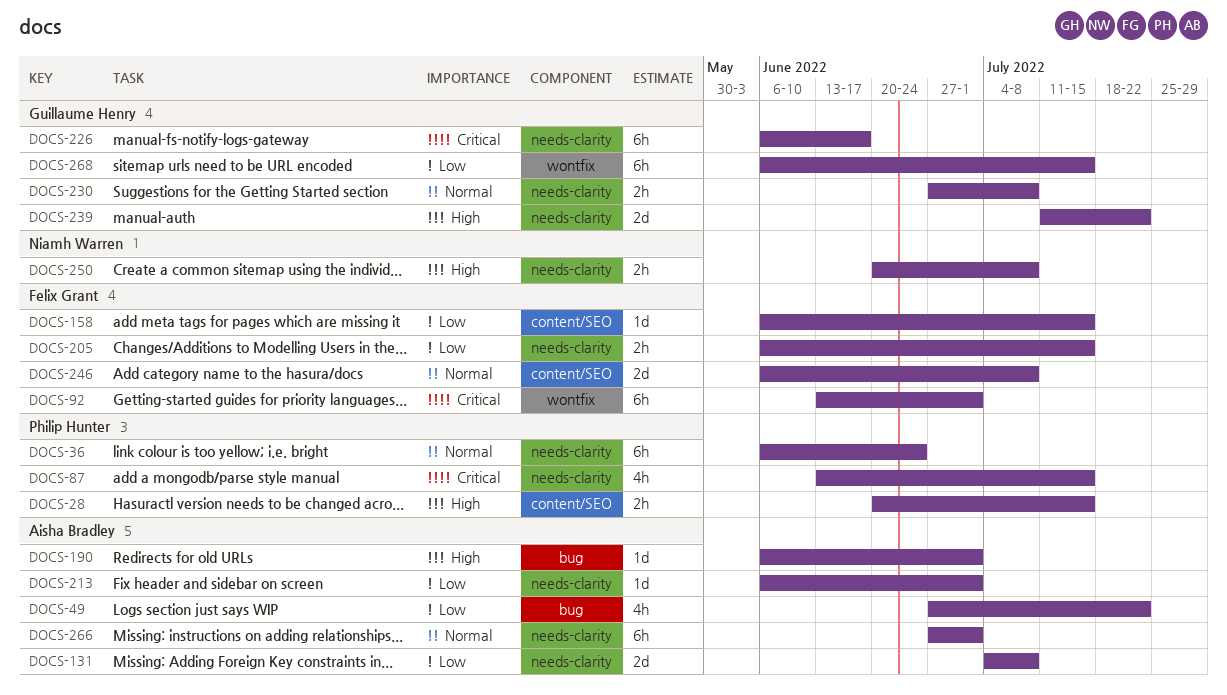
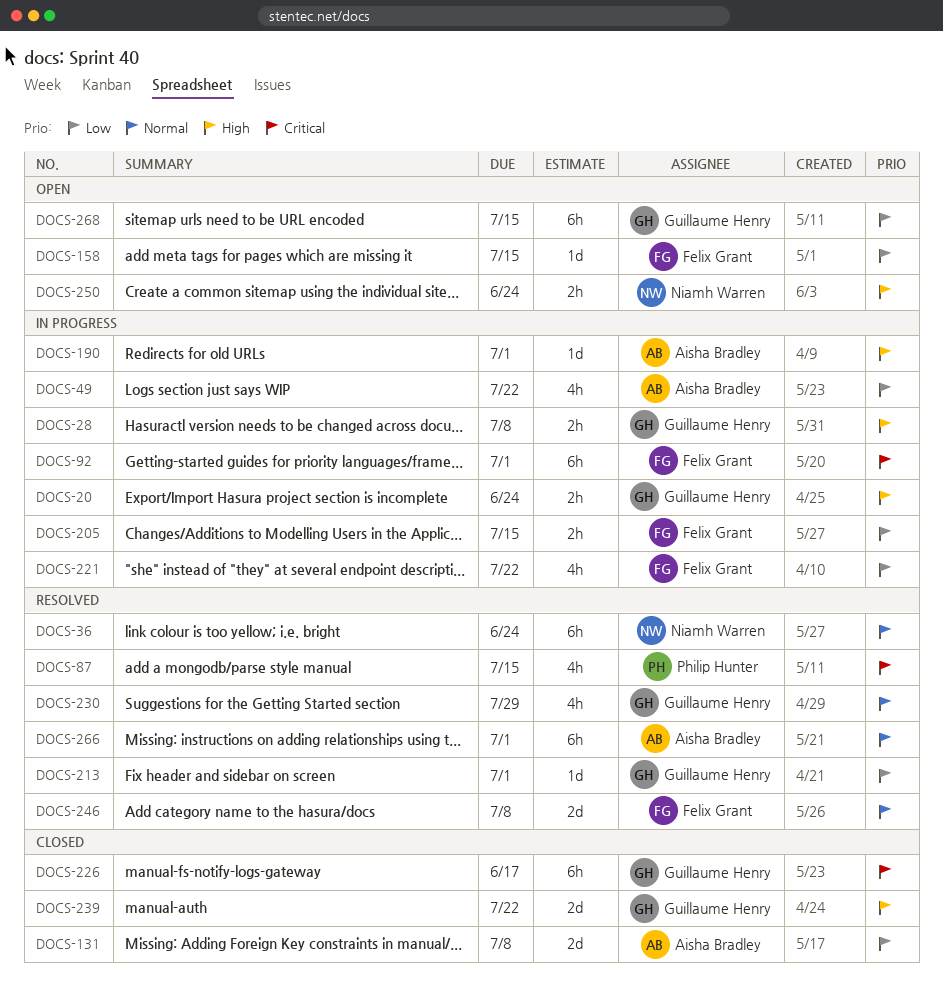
DOCS-20: none -> present
DOCS-28, owner: Philip Hunter -> Guillaume Henry
DOCS-28, due: Jul 15 -> Jul 8
DOCS-36, owner: Philip Hunter -> Niamh Warren
DOCS-213, owner: Aisha Bradley -> Guillaume Henry
DOCS-221: none -> present
DOCS-230, estimate: 2h -> 4h
DOCS-230, due: Jul 8 -> Jul 29
DOCS-250, due: Jul 8 -> Jun 24

